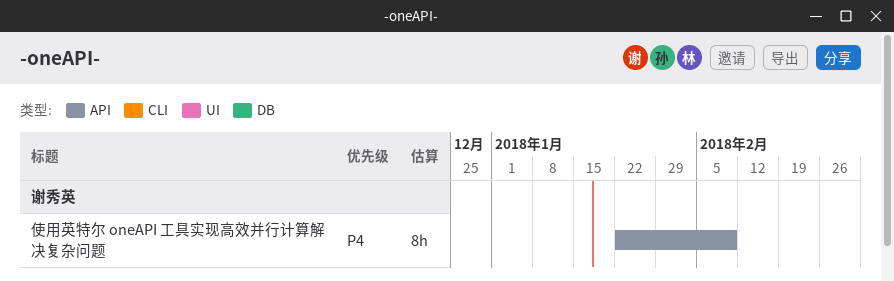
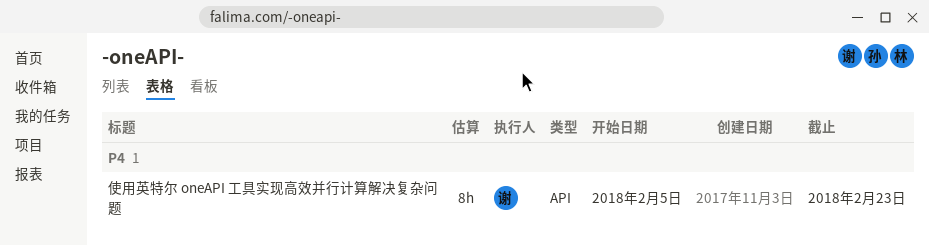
使用英特尔 oneAPI 工具实现高效并行计算解决复杂问题, start: Jan 22 -> Feb 5
使用英特尔 oneAPI 工具实现高效并行计算解决复杂问题, due: Feb 9 -> Feb 23

